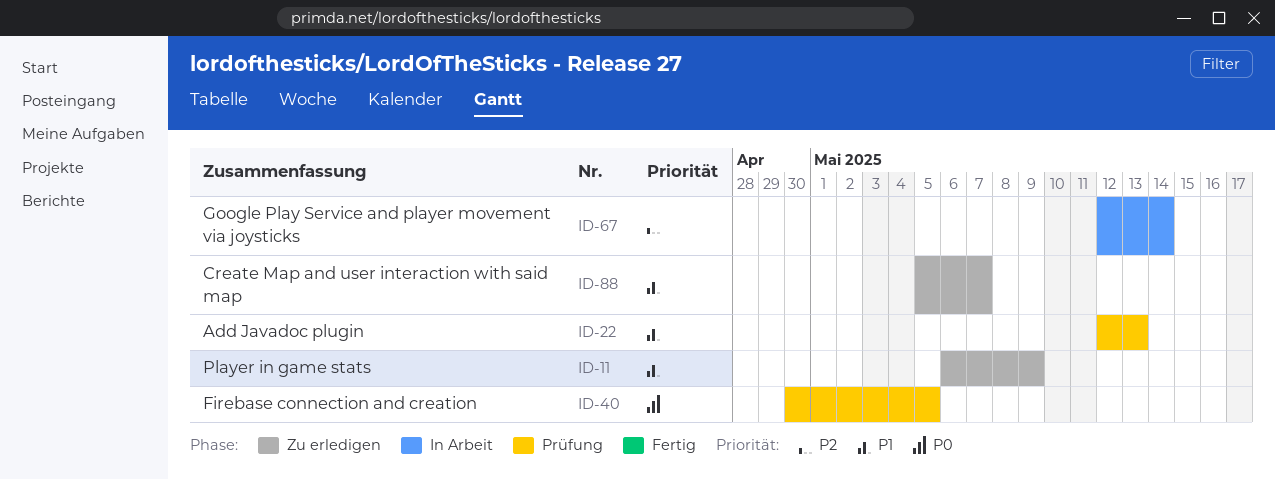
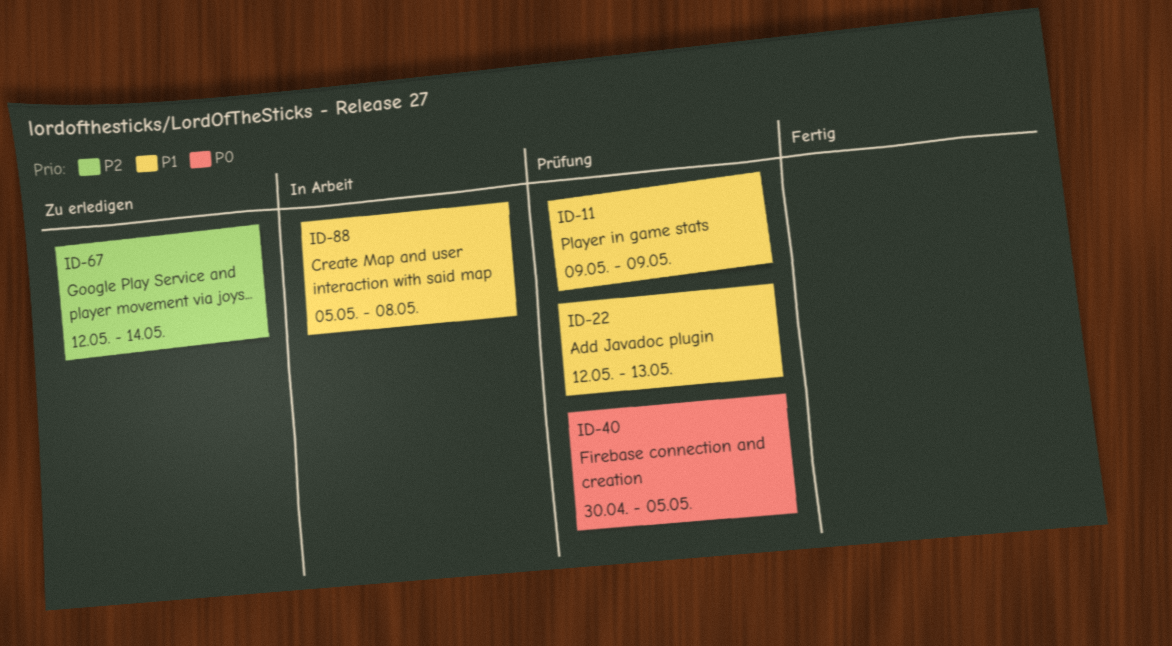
ID-11, status: Zu erledigen -> Prüfung
ID-11, start: May 6 -> May 9
ID-67, status: In Arbeit -> Zu erledigen
ID-88, status: Zu erledigen -> In Arbeit
ID-88, due: May 7 -> May 8

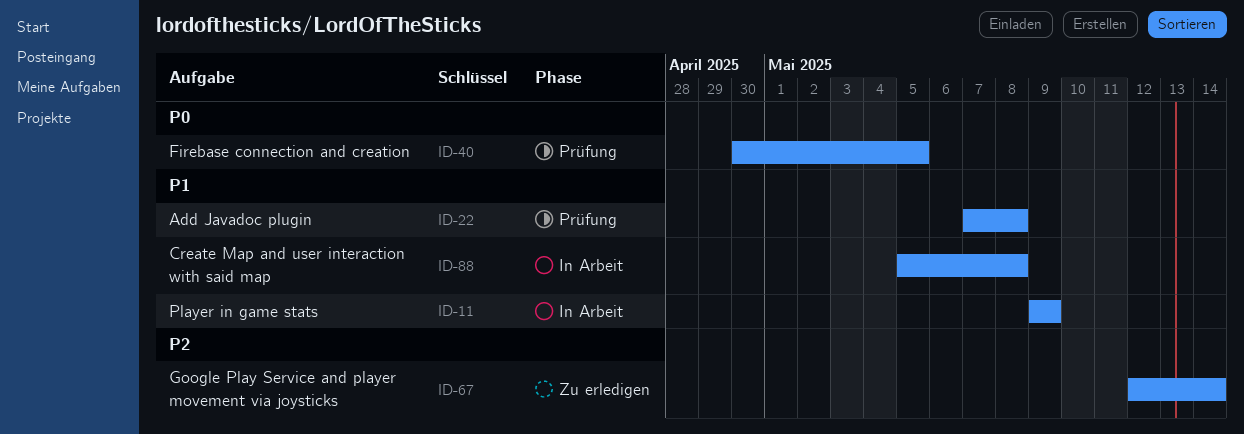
ID-11, status: Prüfung -> In Arbeit
ID-22, start: May 12 -> May 7
ID-22, due: May 13 -> May 8

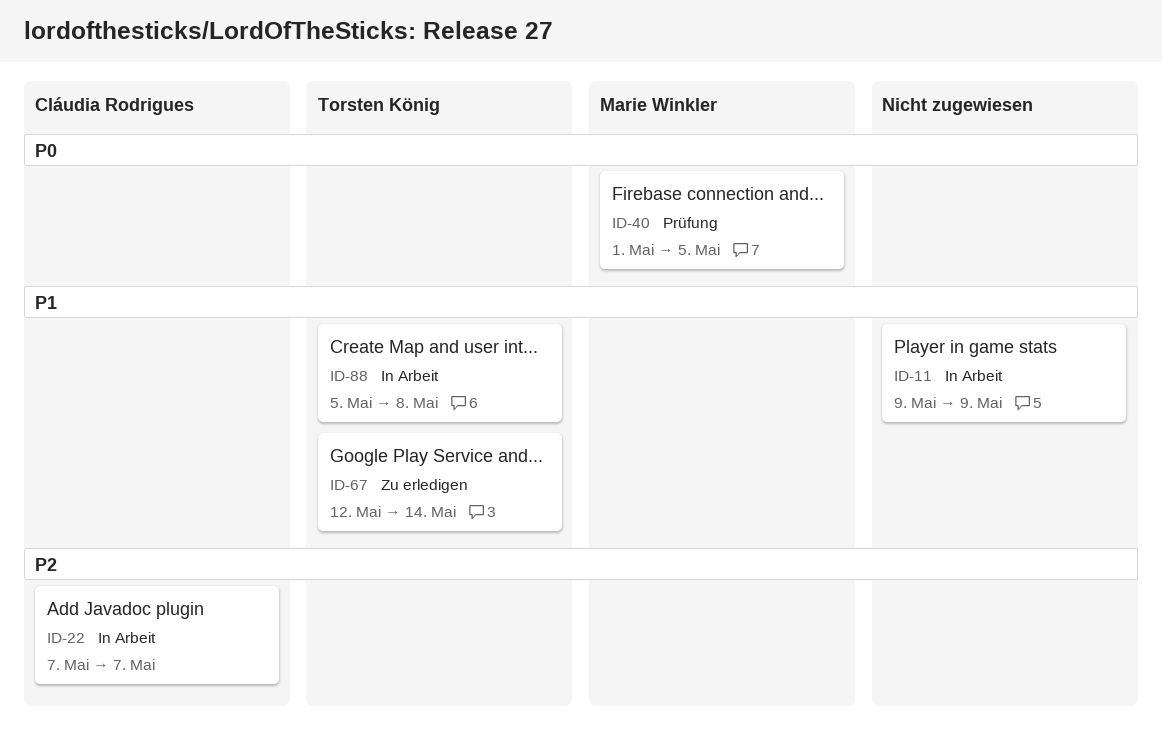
ID-22, status: Prüfung -> In Arbeit
ID-22, priority: P1 -> P2
ID-22, due: May 8 -> May 7
ID-40, start: Apr 30 -> May 1
ID-67, priority: P2 -> P1

